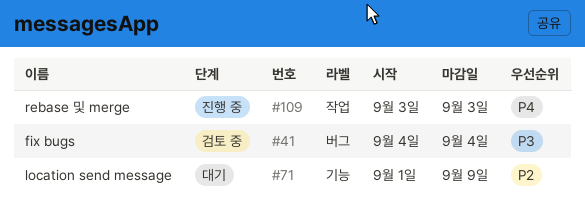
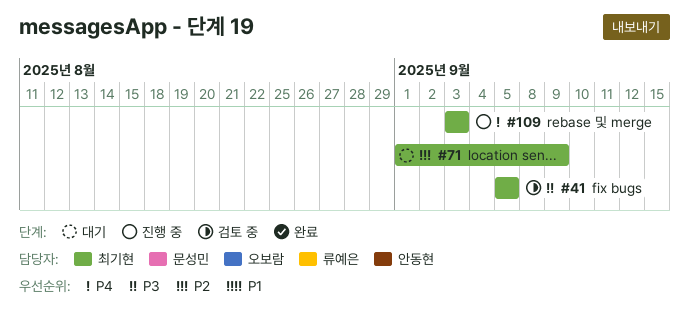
#41, start: Sep 4 -> Sep 5
#41, due: Sep 4 -> Sep 5

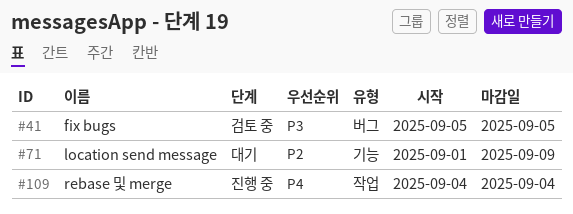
#109, start: Sep 3 -> Sep 4
#109, due: Sep 3 -> Sep 4

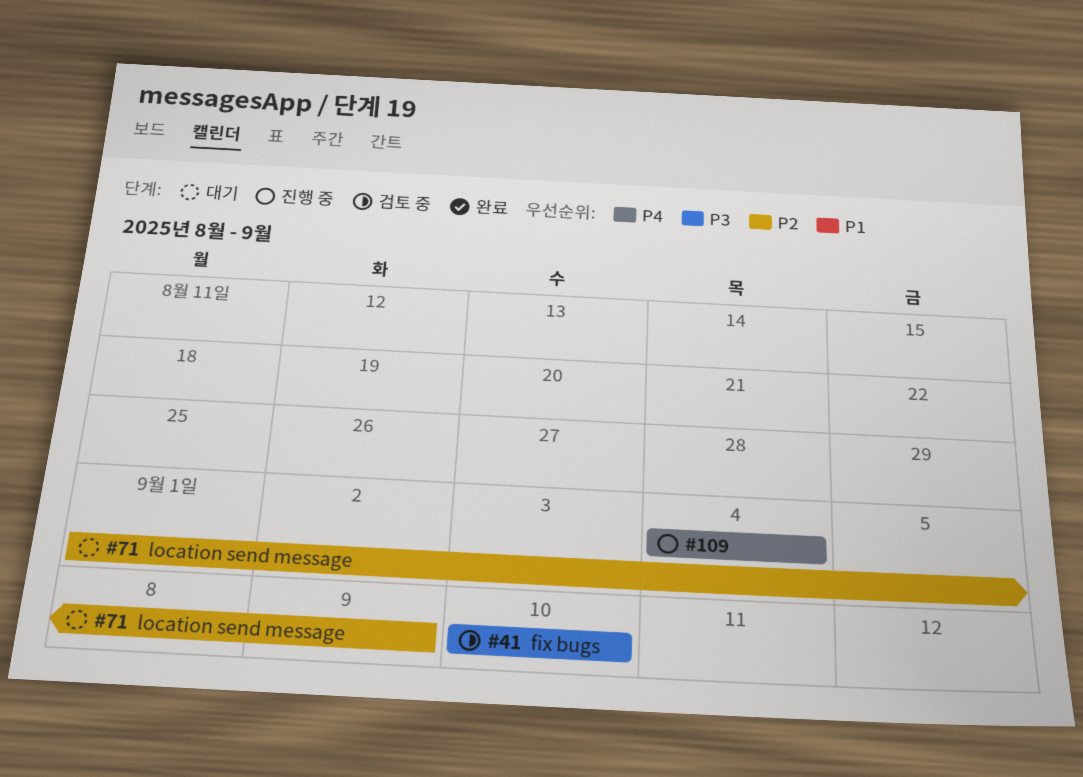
#41, start: Sep 5 -> Sep 10
#41, due: Sep 5 -> Sep 10

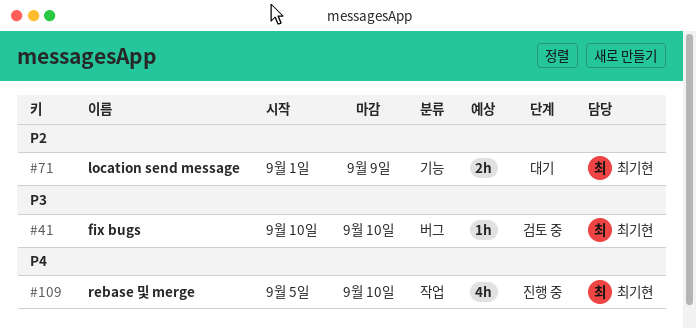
#109, start: Sep 4 -> Sep 5
#109, due: Sep 4 -> Sep 10

